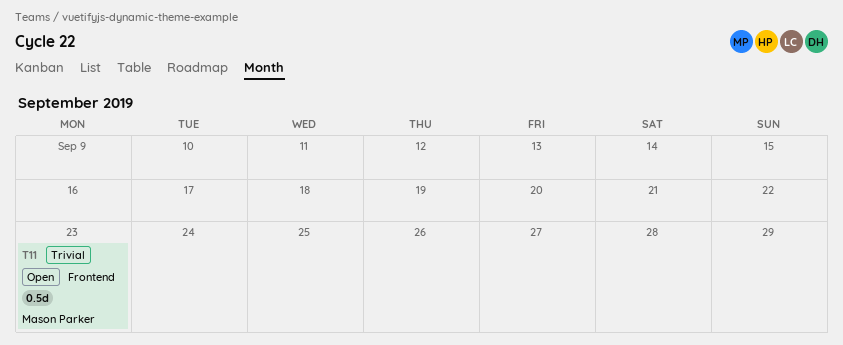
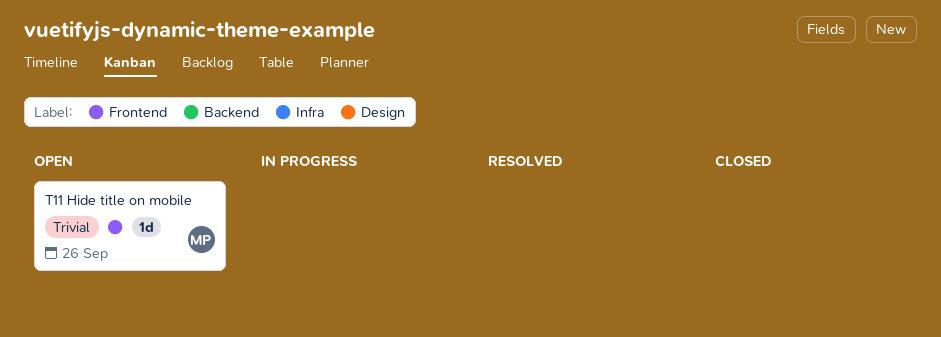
T11, estimate: 0.5d -> 1d
T11, due: Sep 23 -> Sep 26

